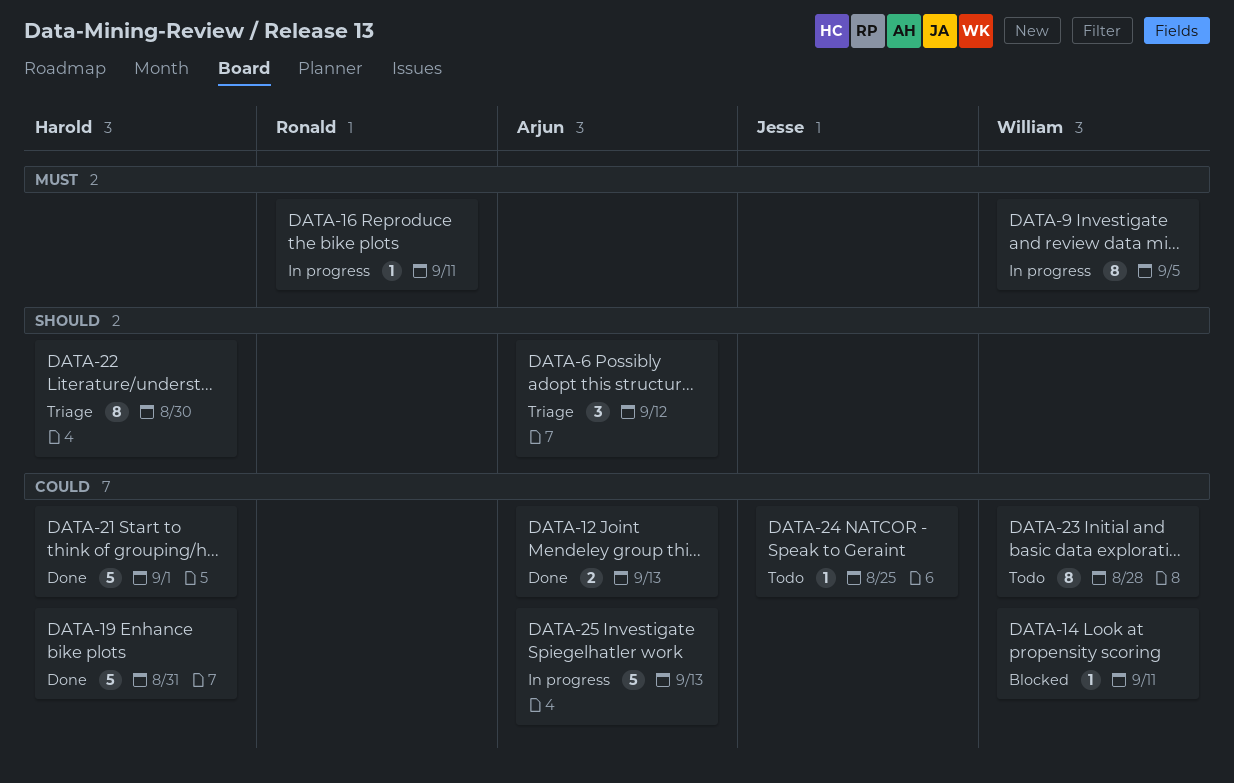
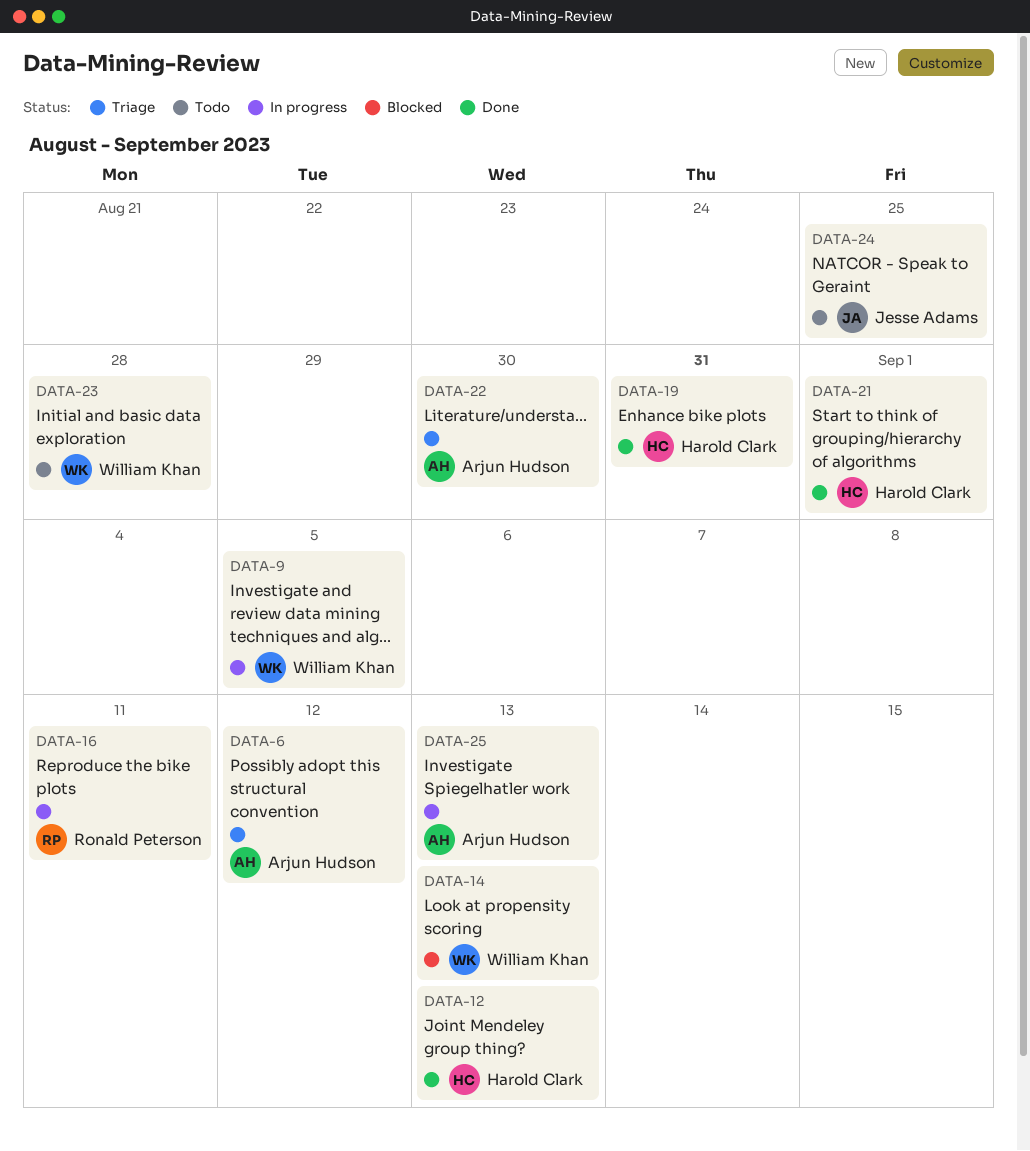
DATA-12, owner: Arjun Hudson -> Harold Clark
DATA-14, due: Sep 11 -> Sep 13
DATA-22, owner: Harold Clark -> Arjun Hudson

